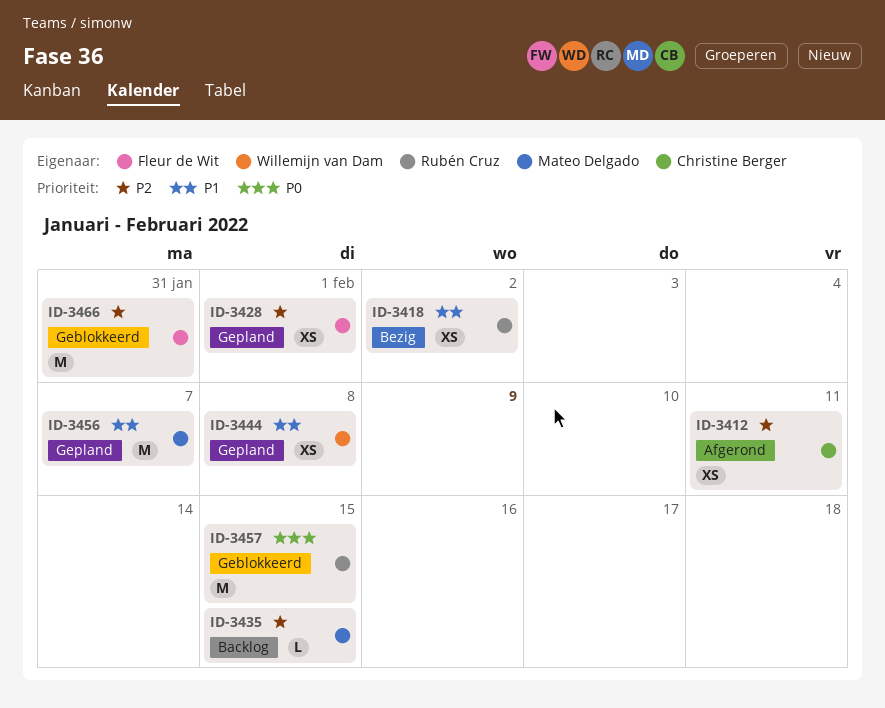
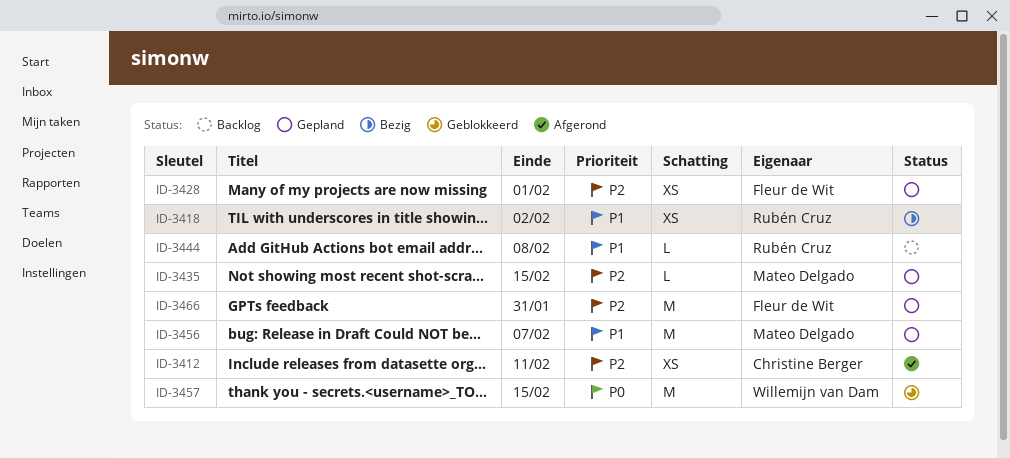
ID-3435, status: Backlog -> Gepland
ID-3444, status: Gepland -> Backlog
ID-3444, owner: Willemijn van Dam -> Rubén Cruz
ID-3444, estimate: XS -> L
ID-3457, owner: Rubén Cruz -> Willemijn van Dam
ID-3466, status: Geblokkeerd -> Gepland

